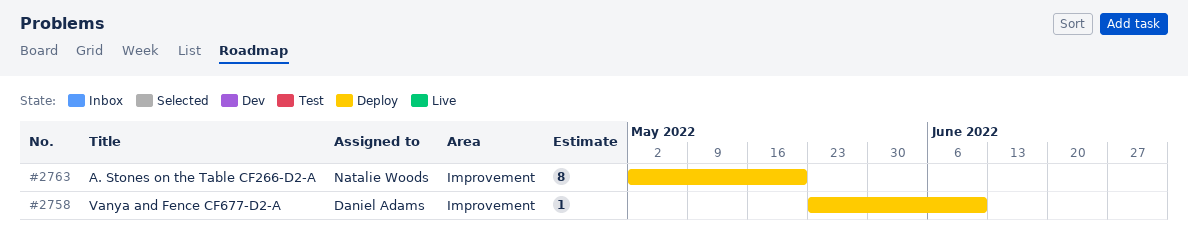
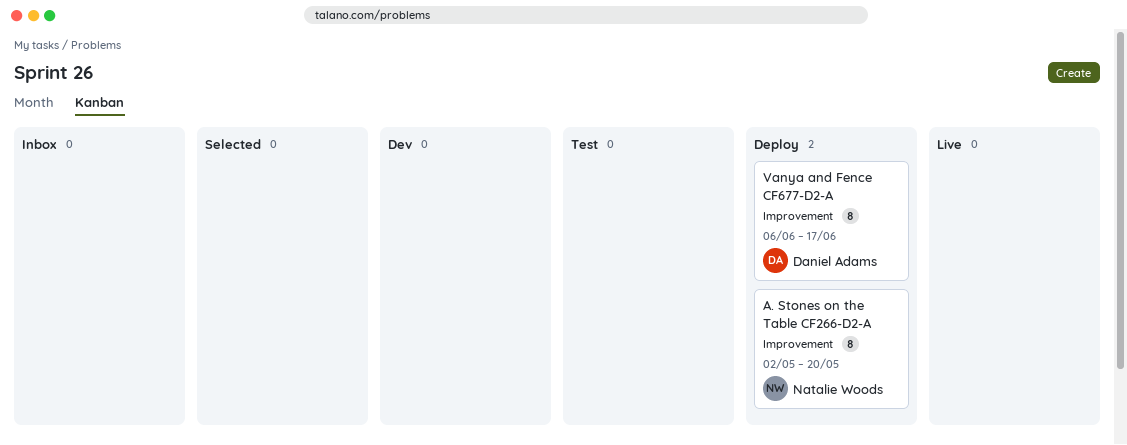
Vanya and Fence CF677-D2-A, estimate: 1 -> 8
Vanya and Fence CF677-D2-A, start: May 23 -> Jun 6
Vanya and Fence CF677-D2-A, due: Jun 10 -> Jun 17

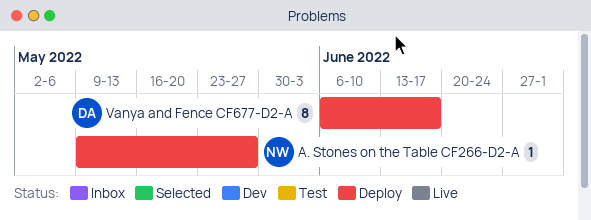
A. Stones on the Table CF266-D2-A, estimate: 8 -> 1
A. Stones on the Table CF266-D2-A, start: May 2 -> May 9
A. Stones on the Table CF266-D2-A, due: May 20 -> May 27

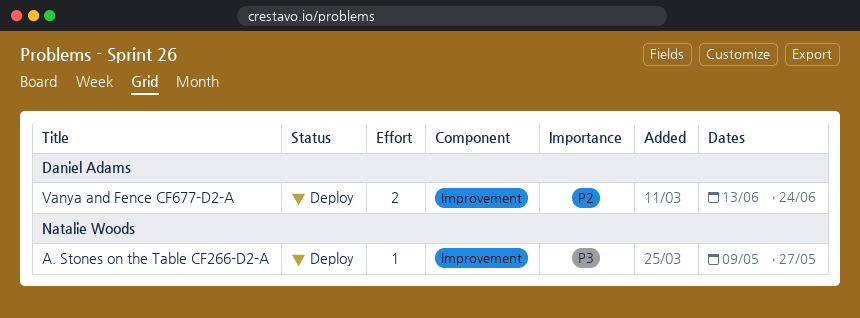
Vanya and Fence CF677-D2-A, estimate: 8 -> 2
Vanya and Fence CF677-D2-A, start: Jun 6 -> Jun 13
Vanya and Fence CF677-D2-A, due: Jun 17 -> Jun 24

